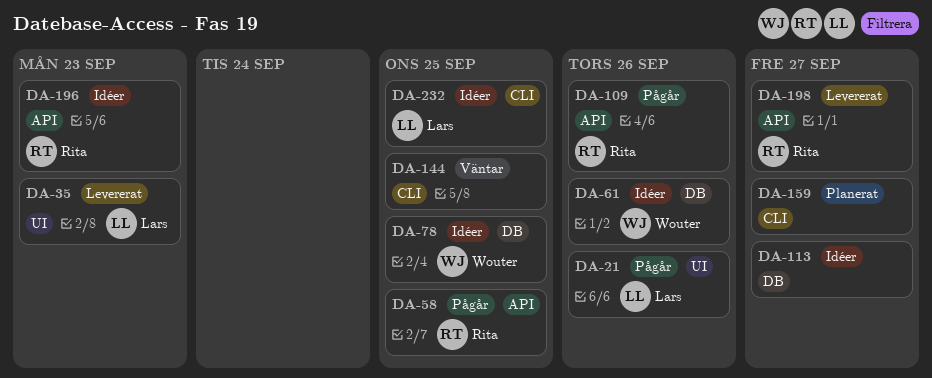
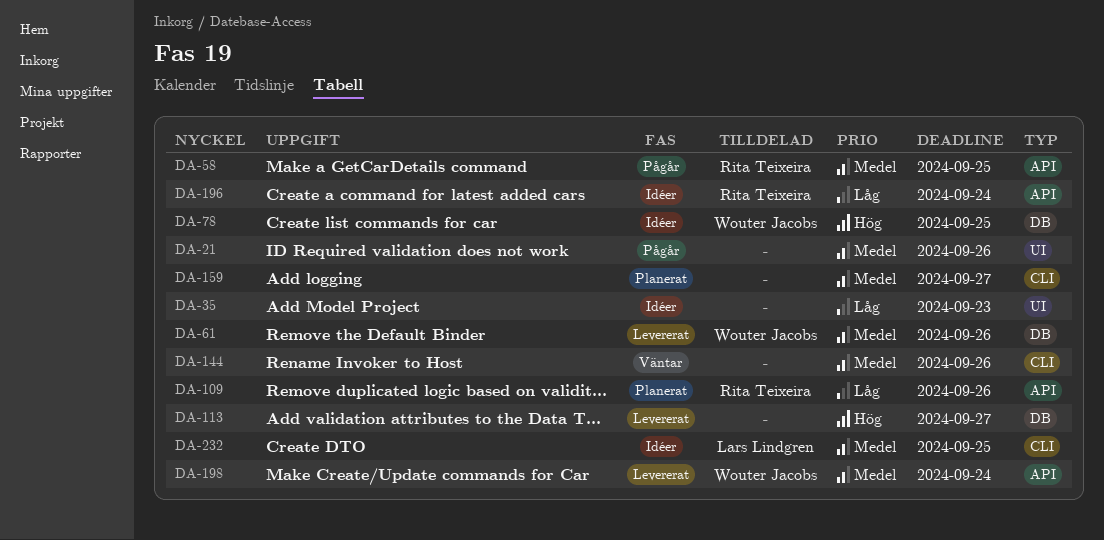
DA-21, owner: Lars Lindgren -> none
DA-35, status: Levererat -> Idéer
DA-35, owner: Lars Lindgren -> none
DA-61, status: Idéer -> Levererat
DA-109, status: Pågår -> Planerat
DA-113, status: Idéer -> Levererat
DA-144, due: Sep 25 -> Sep 26
DA-196, due: Sep 23 -> Sep 24
DA-198, owner: Rita Teixeira -> Wouter Jacobs
DA-198, due: Sep 27 -> Sep 24

